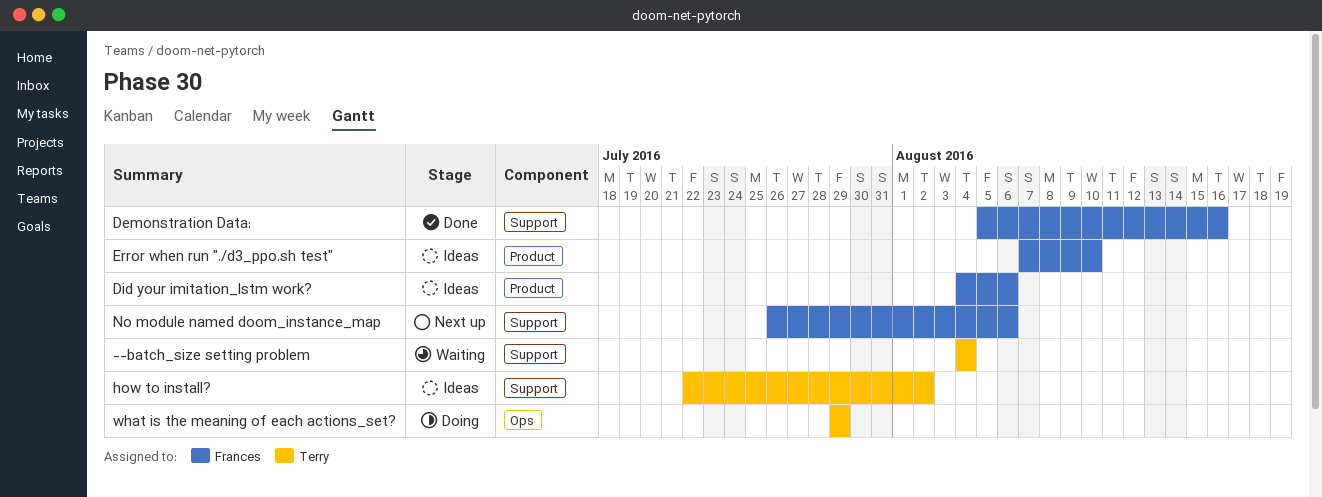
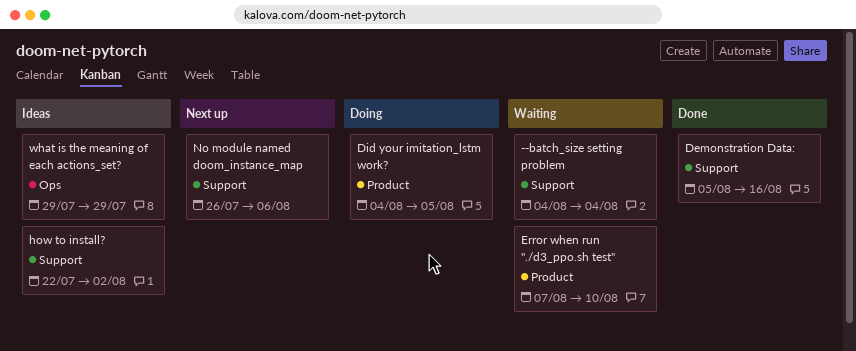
Did your imitation_lstm work?, status: Ideas -> Doing
Did your imitation_lstm work?, due: Aug 6 -> Aug 5
Error when run "./d3_ppo.sh test", status: Ideas -> Waiting
what is the meaning of each actions_set?, status: Doing -> Ideas

